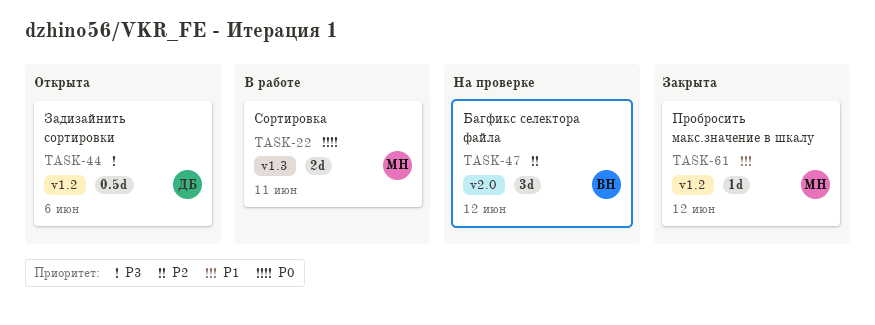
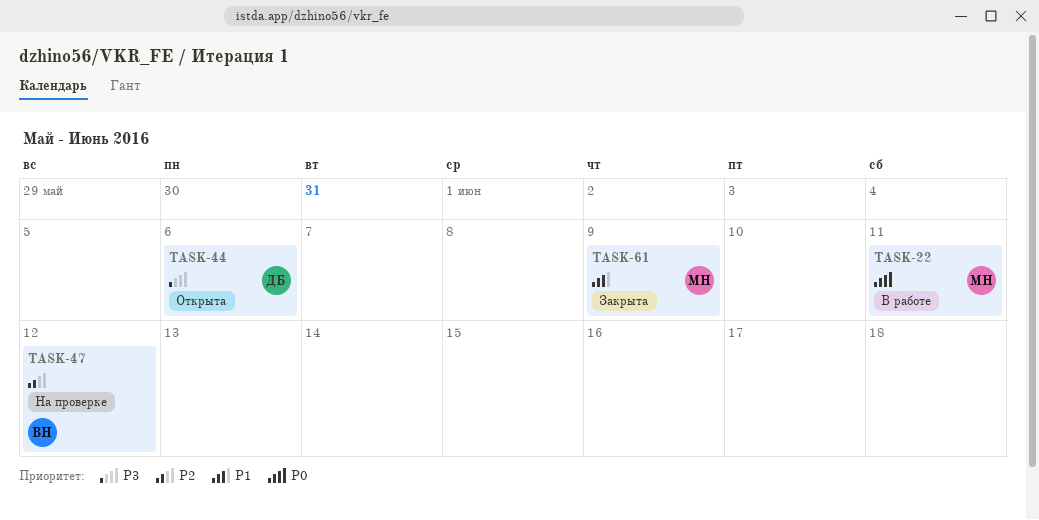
TASK-61, due: Jun 12 -> Jun 9

